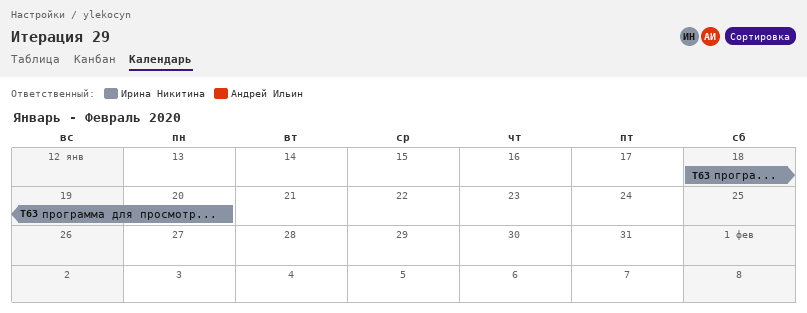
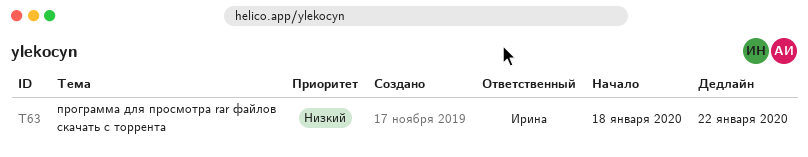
T63, due: Jan 20 -> Jan 22

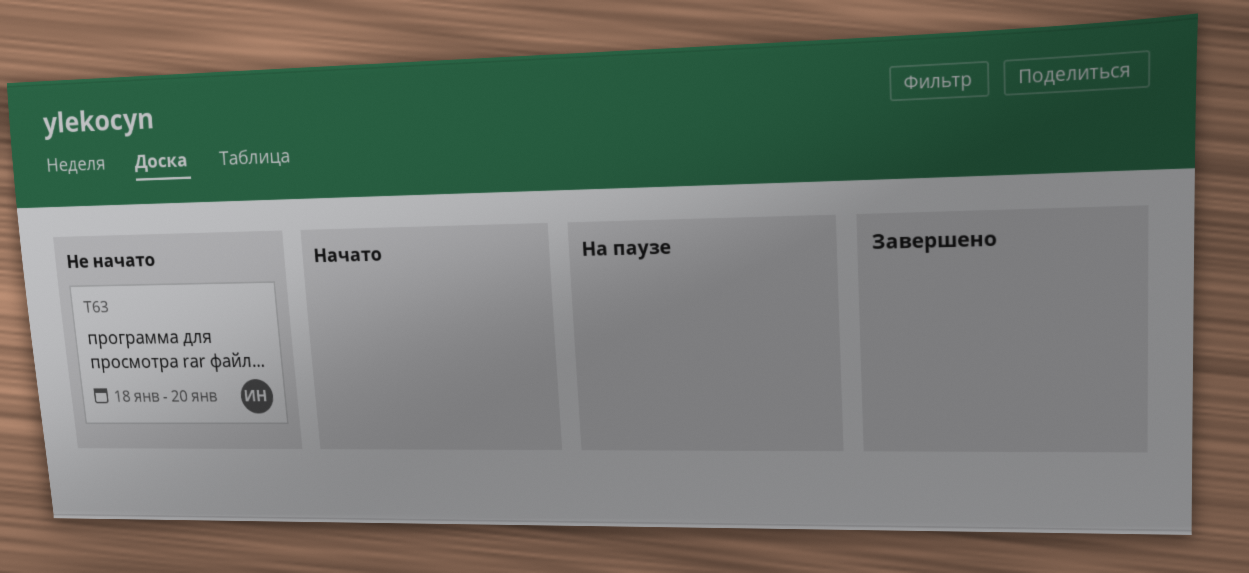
T63, due: Jan 22 -> Jan 20

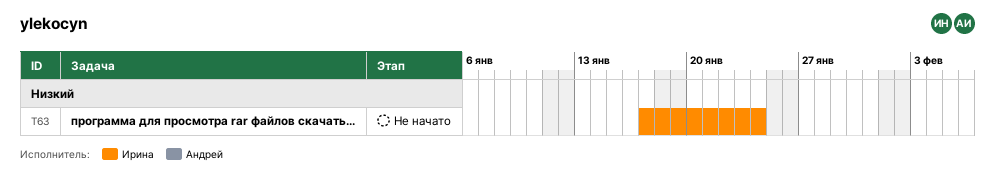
T63, start: Jan 18 -> Jan 17
T63, due: Jan 20 -> Jan 24

